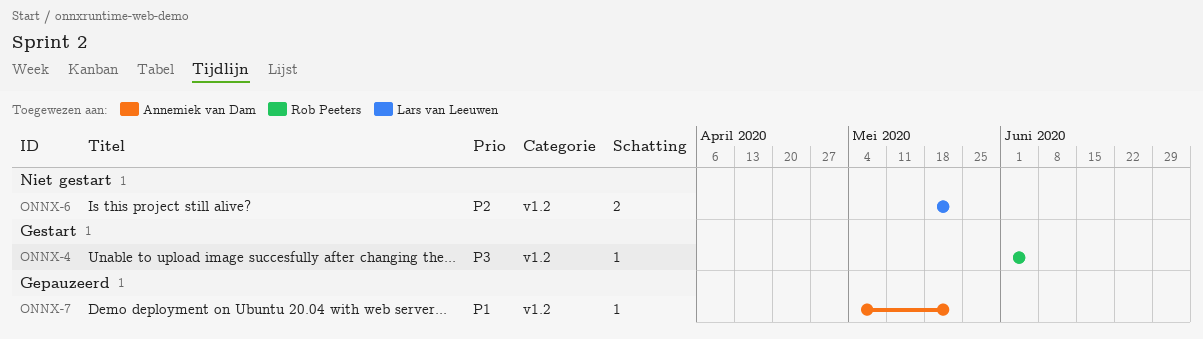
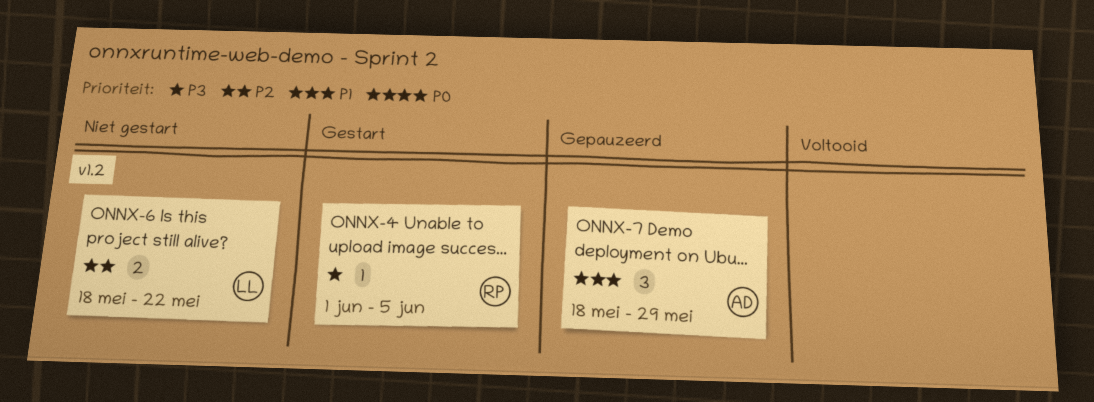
ONNX-7, estimate: 1 -> 3
ONNX-7, start: May 4 -> May 18
ONNX-7, due: May 22 -> May 29

